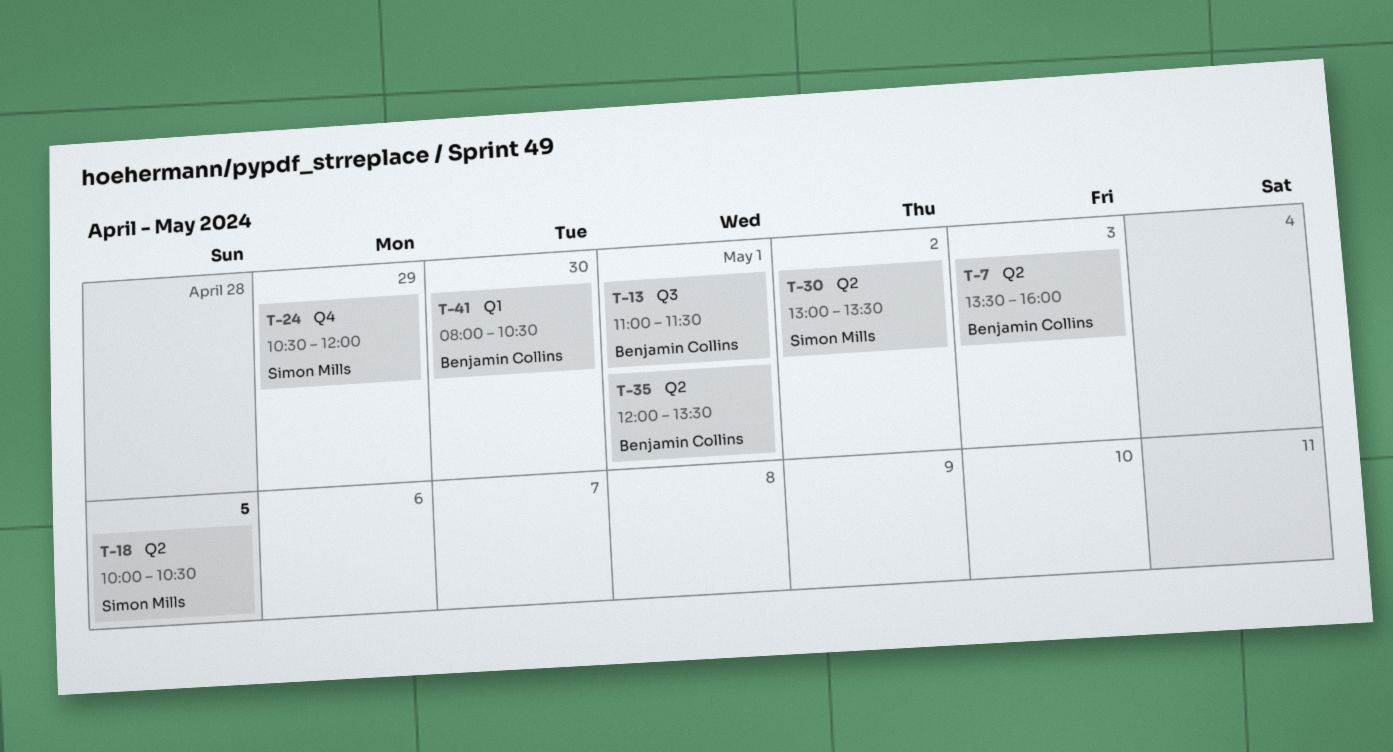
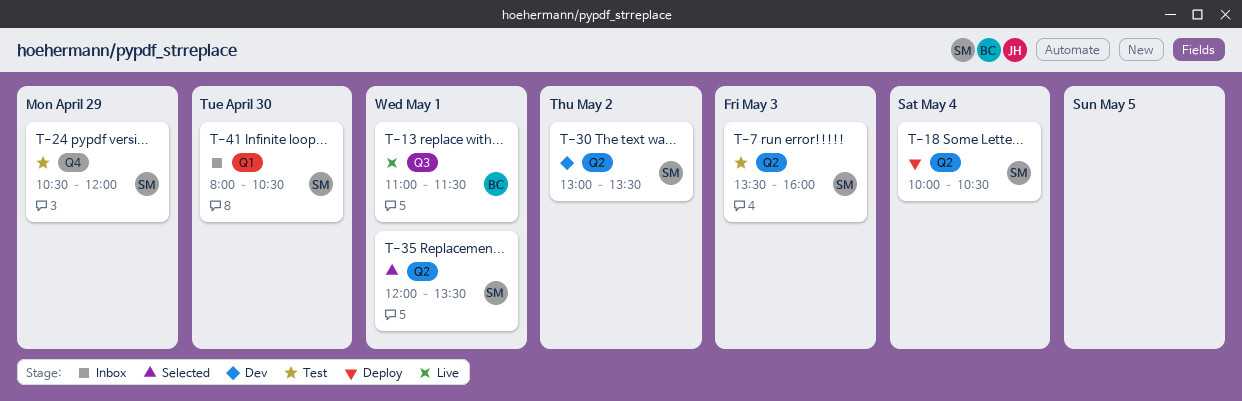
T-7, owner: Benjamin Collins -> Simon Mills
T-18, day: May 5 -> May 4
T-35, owner: Benjamin Collins -> Simon Mills
T-41, owner: Benjamin Collins -> Simon Mills

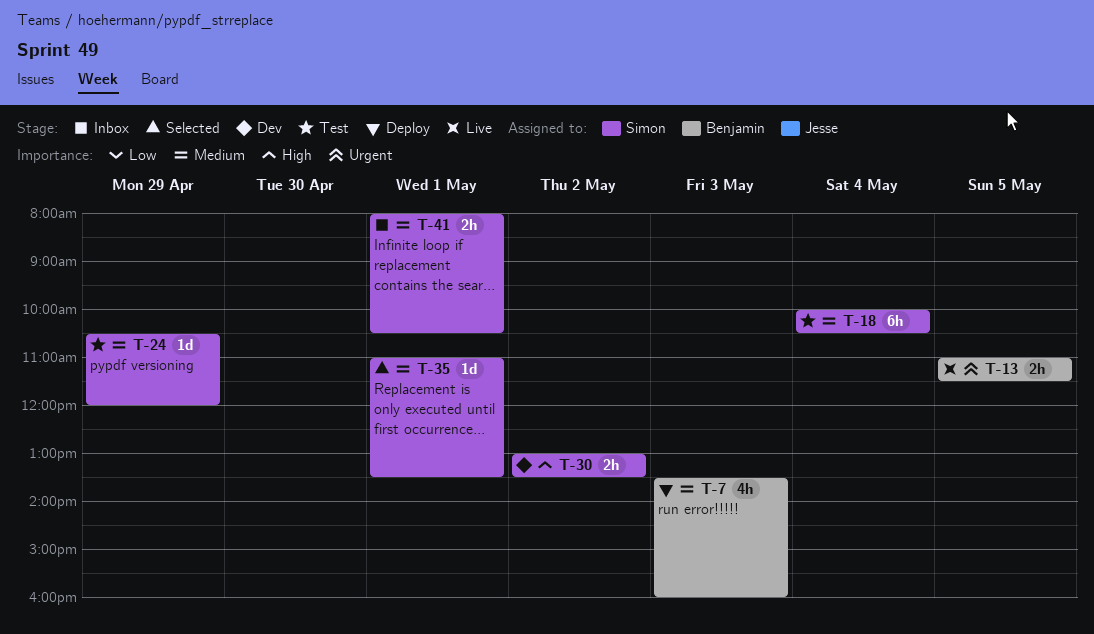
T-7, status: Test -> Deploy
T-7, owner: Simon -> Benjamin
T-13, day: May 1 -> May 5
T-18, status: Deploy -> Test
T-35, begins: 12:00 -> 11:00
T-41, day: Apr 30 -> May 1

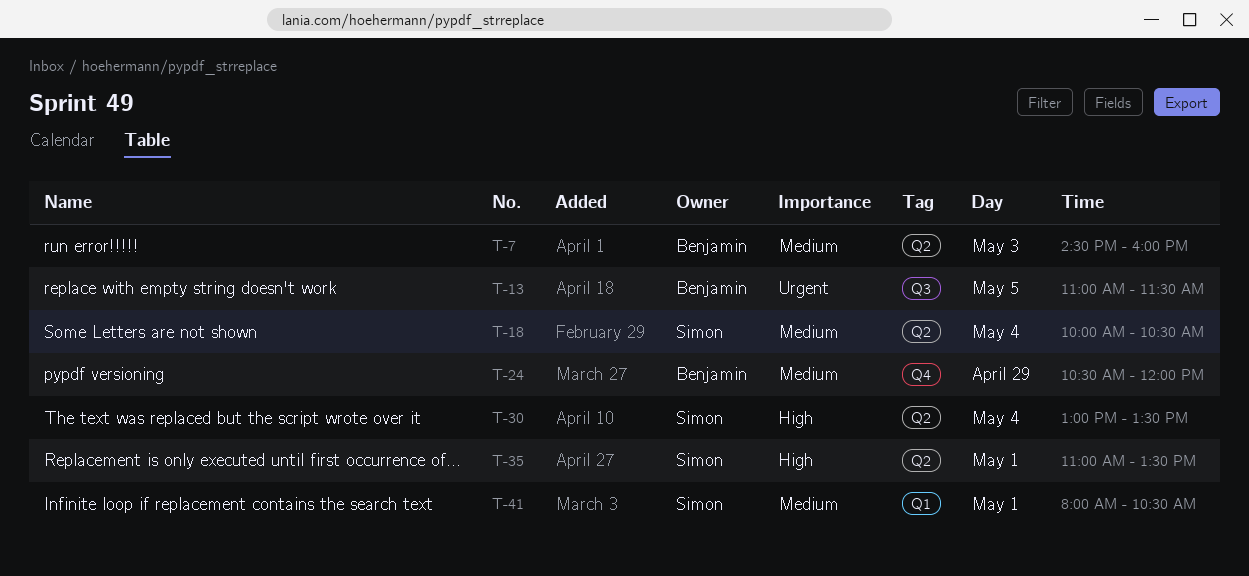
T-7, begins: 13:30 -> 14:30
T-24, owner: Simon -> Benjamin
T-30, day: May 2 -> May 4
T-35, priority: Medium -> High

